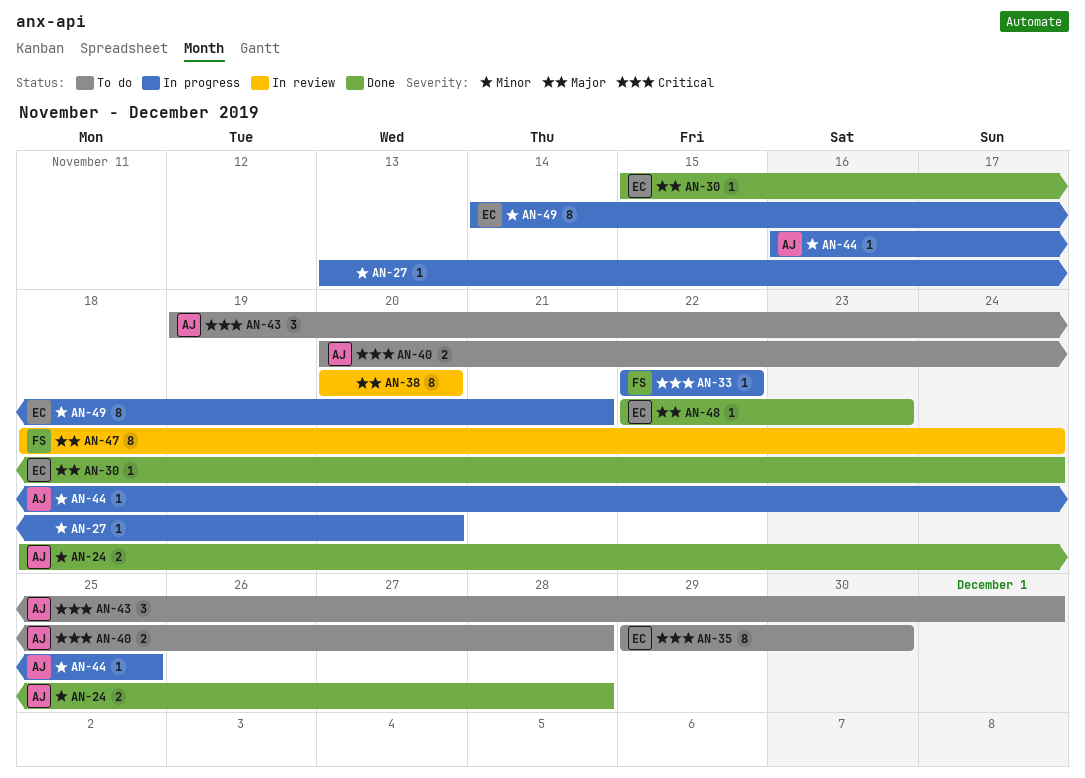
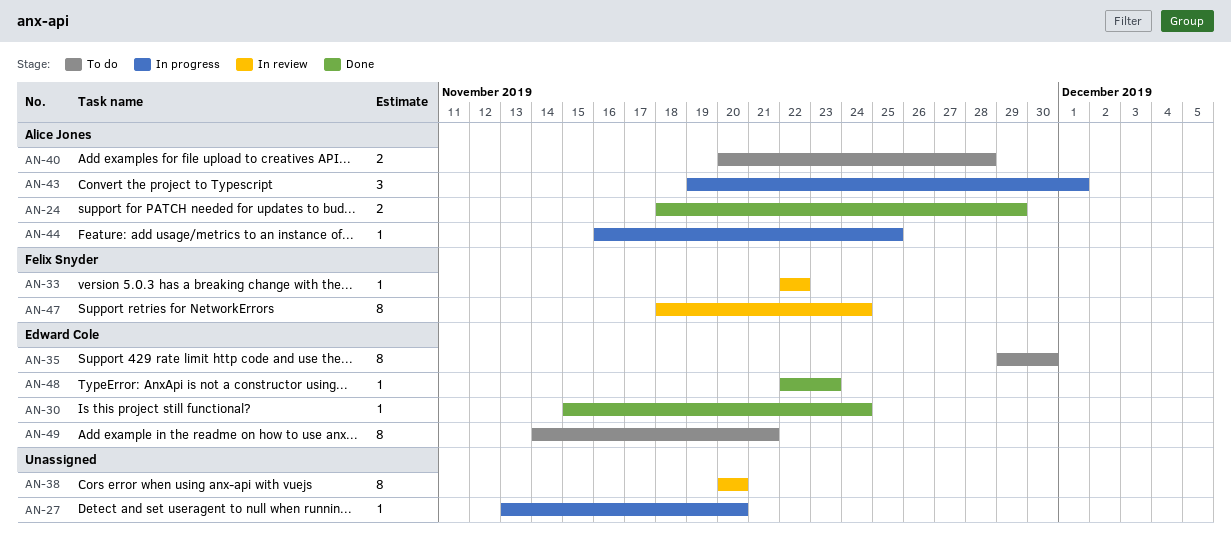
AN-24, due: Nov 28 -> Nov 29
AN-33, status: In progress -> In review
AN-43, status: To do -> In progress
AN-49, status: In progress -> To do

